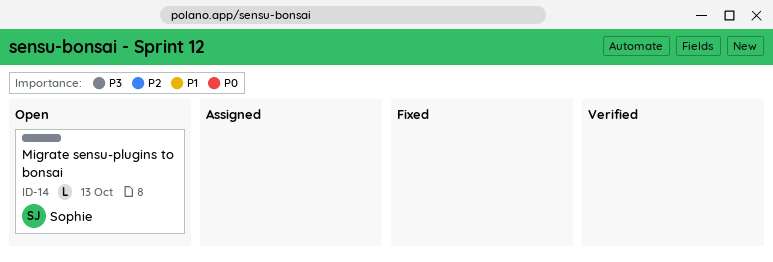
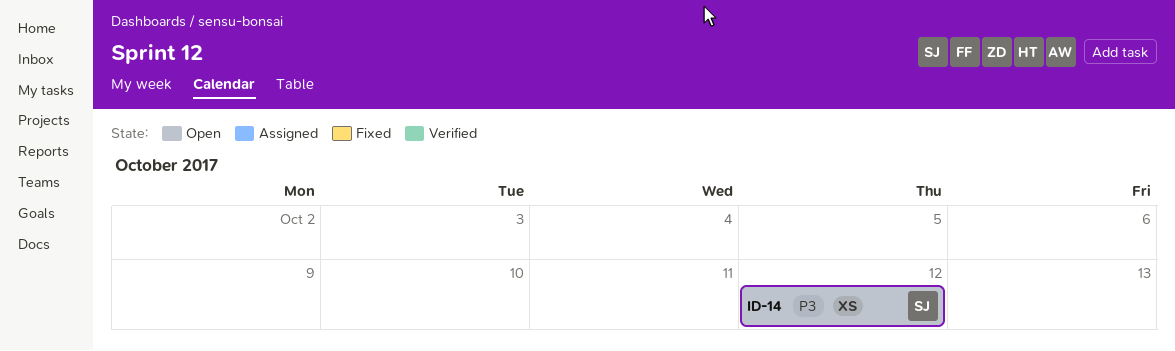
ID-14, estimate: L -> XS
ID-14, due: Oct 13 -> Oct 12

